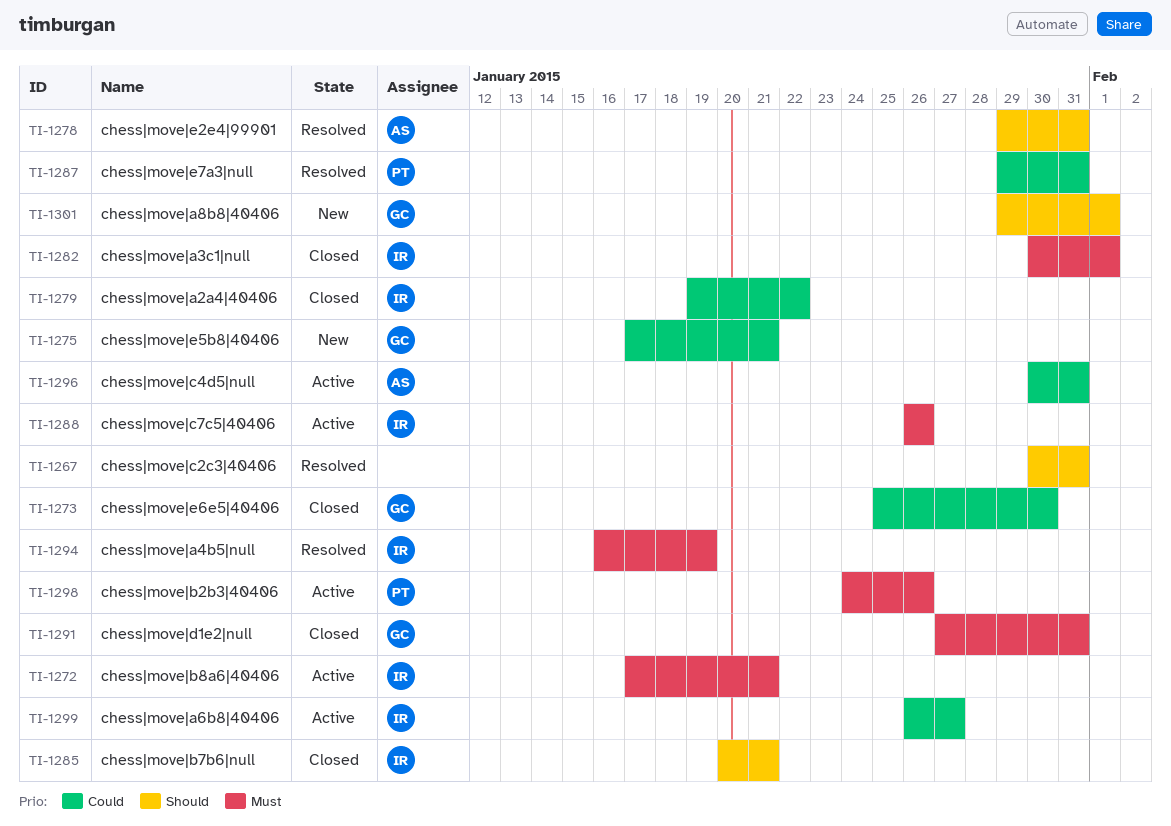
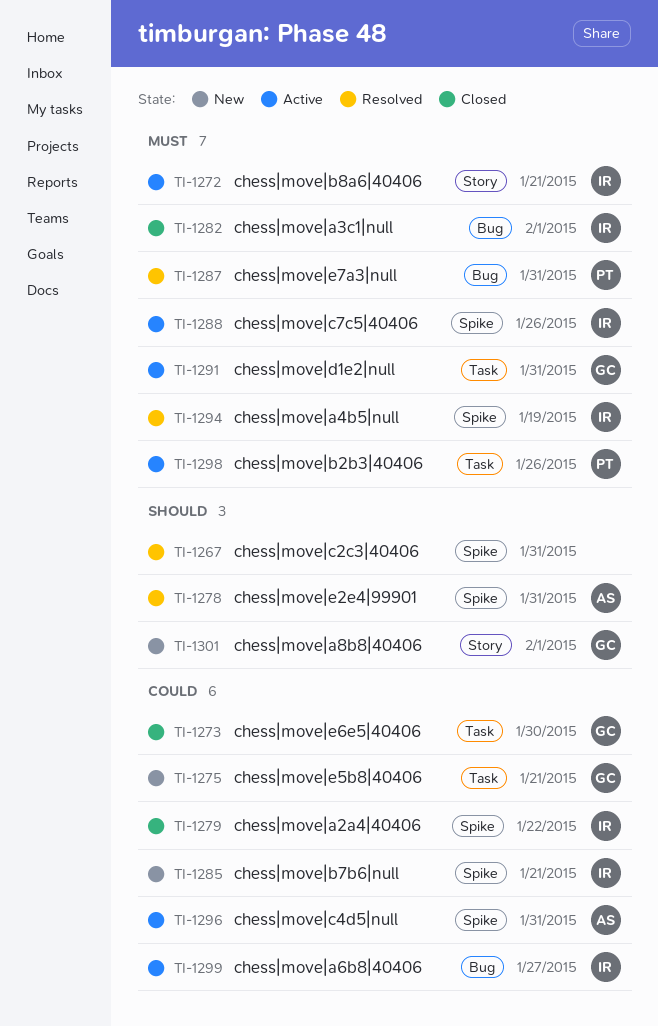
TI-1285, status: Closed -> New
TI-1285, priority: Should -> Could
TI-1287, priority: Could -> Must
TI-1291, status: Closed -> Active

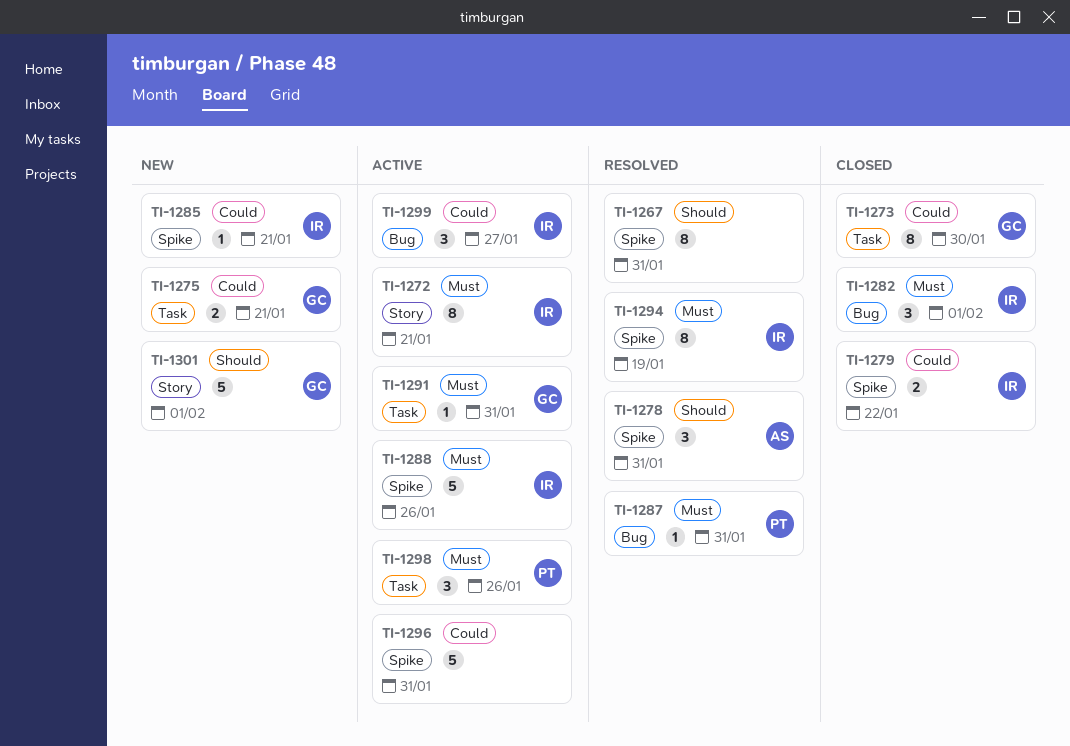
TI-1296, owner: AS -> none

